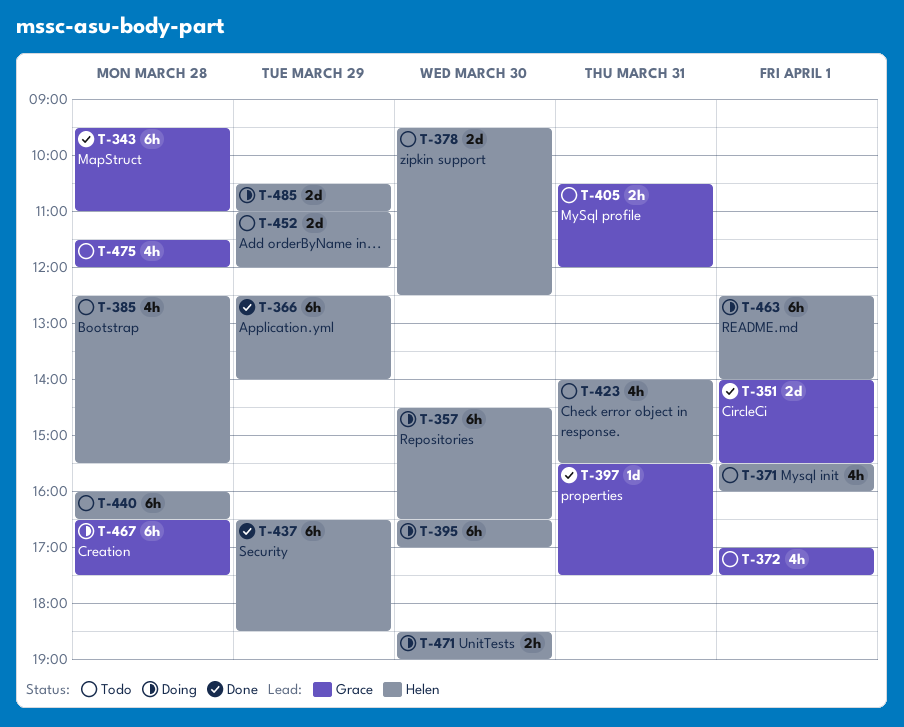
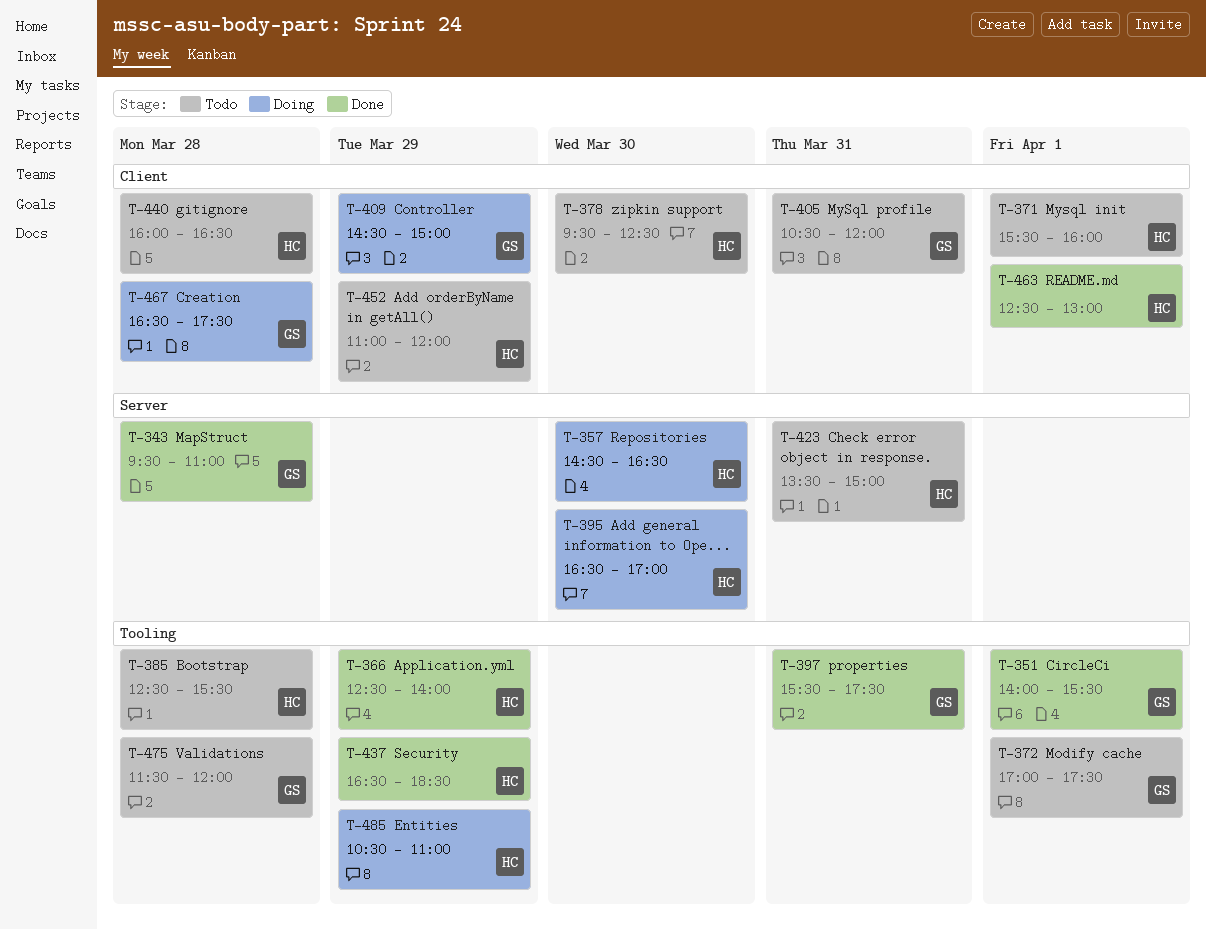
T-409: none -> present
T-423, begins: 14:00 -> 13:30
T-423, ends: 15:30 -> 15:00
T-463, status: Doing -> Done
T-463, ends: 14:00 -> 13:00
T-471: present -> none

